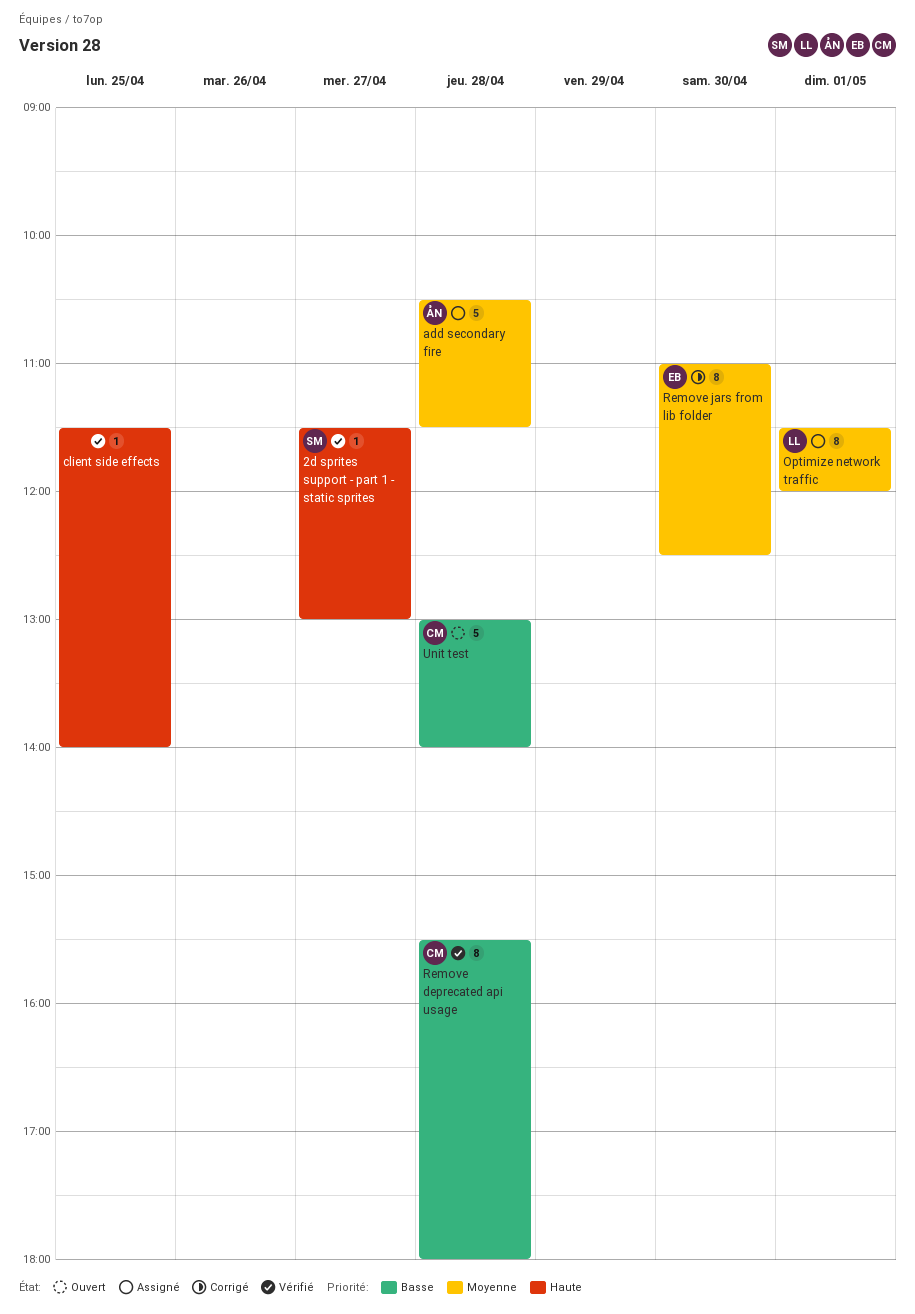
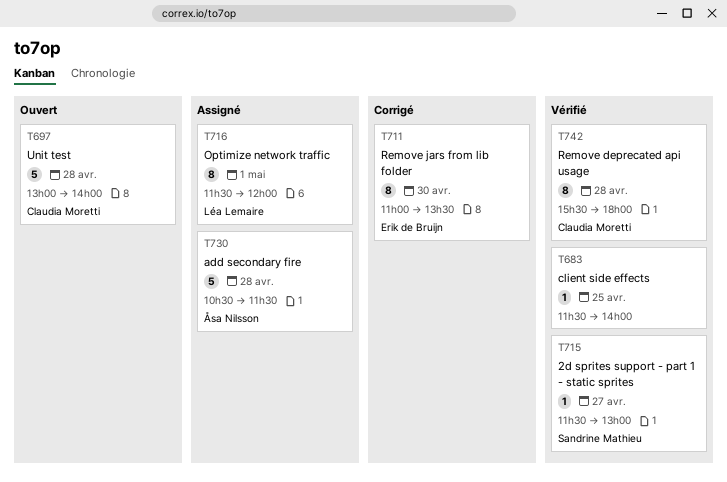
Remove jars from lib folder, ends: 12:30 -> 13:30

